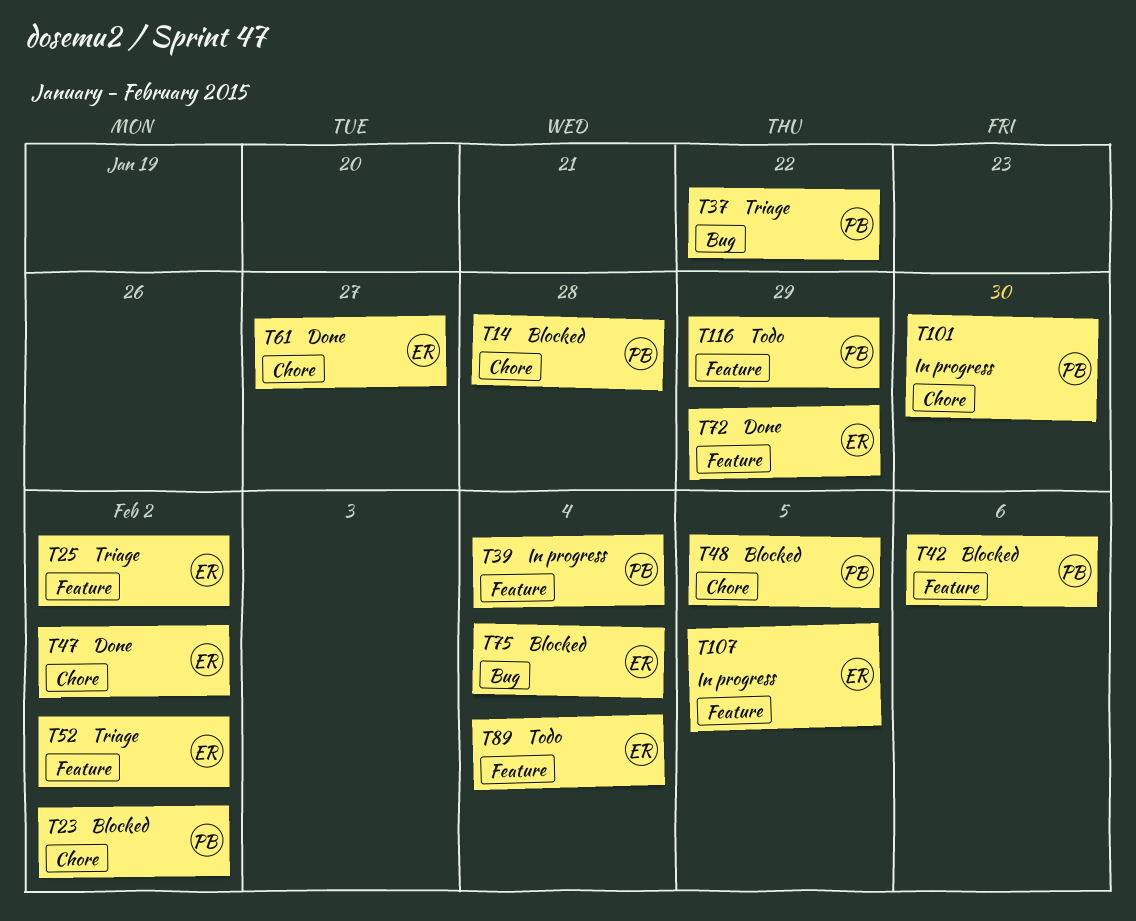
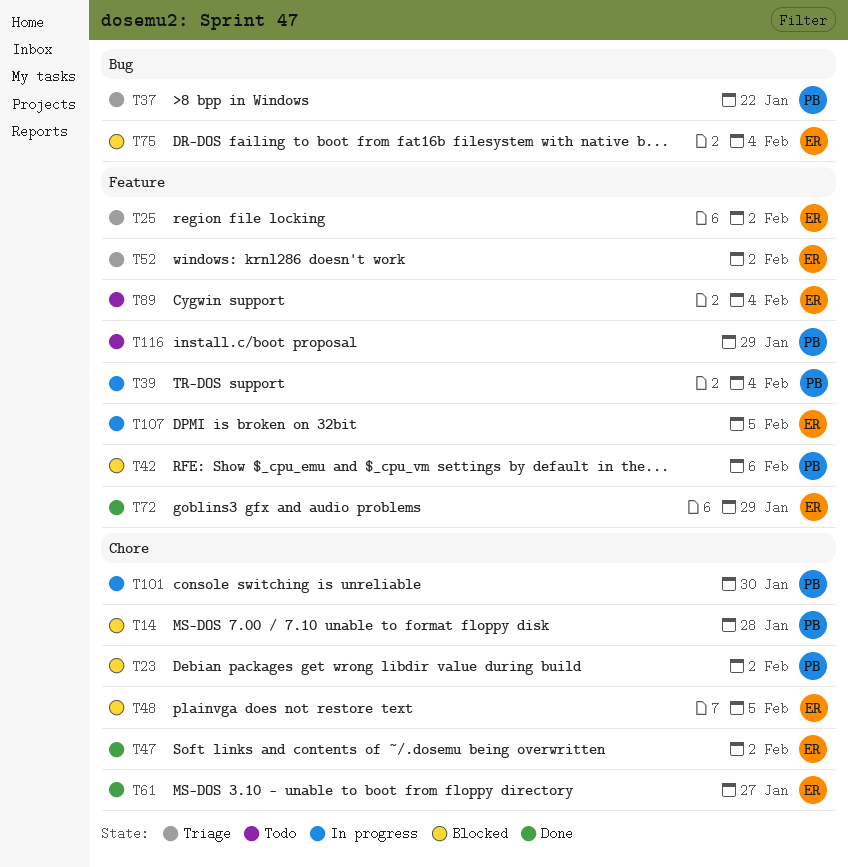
T48, owner: PB -> ER

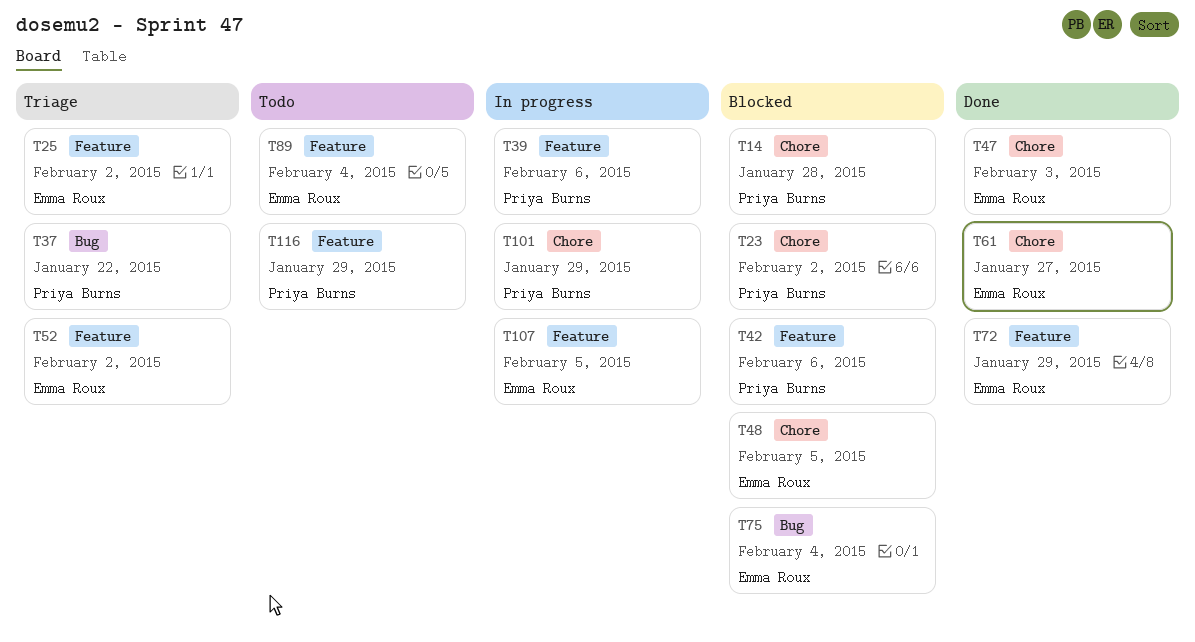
T39, due: Feb 4 -> Feb 6
T47, due: Feb 2 -> Feb 3
T101, due: Jan 30 -> Jan 29

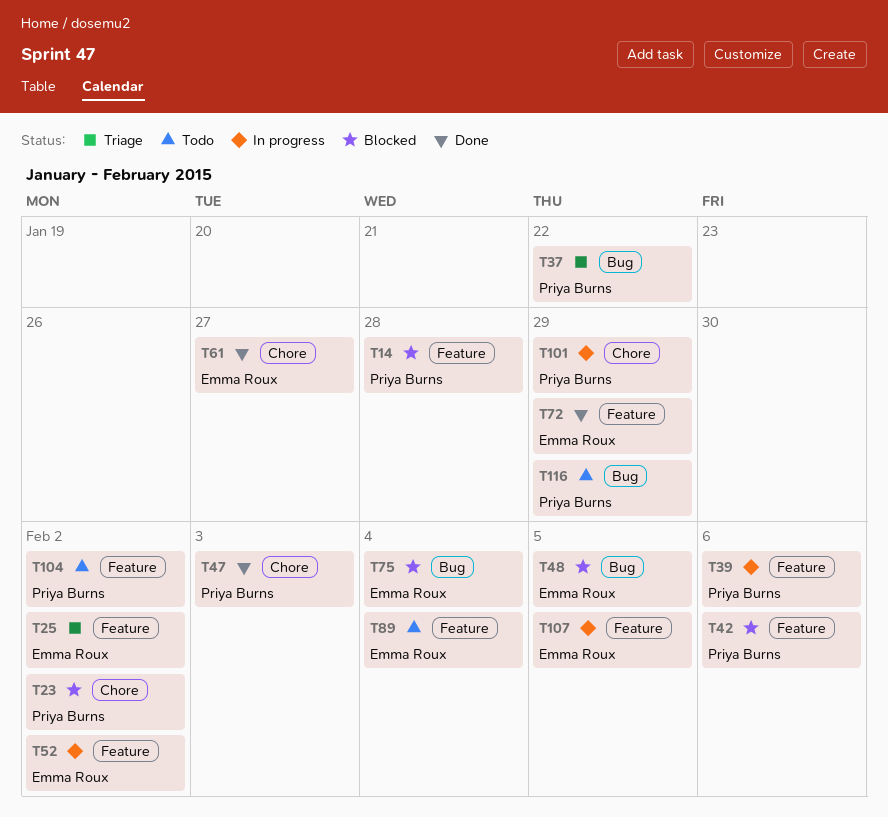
T14, label: Chore -> Feature
T47, owner: Emma Roux -> Priya Burns
T48, label: Chore -> Bug
T52, status: Triage -> In progress
T104: none -> present
T116, label: Feature -> Bug

